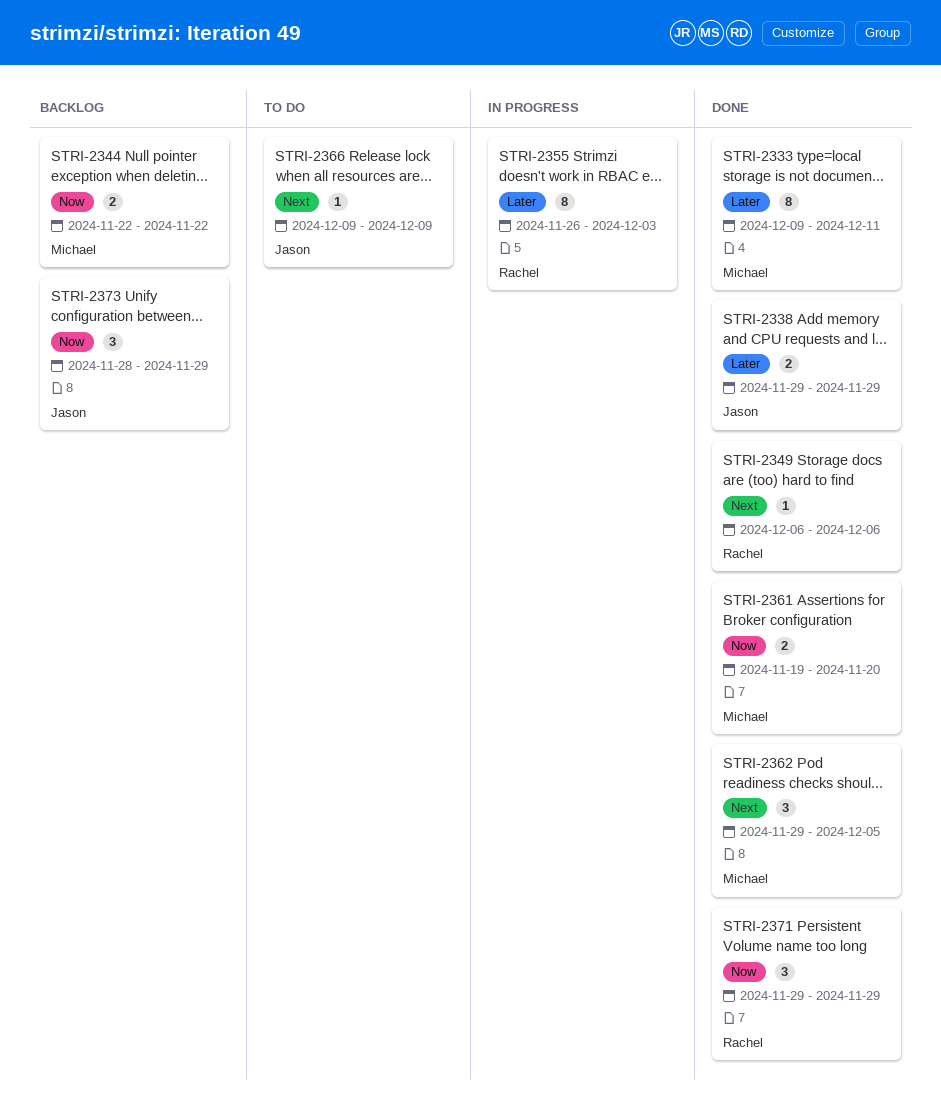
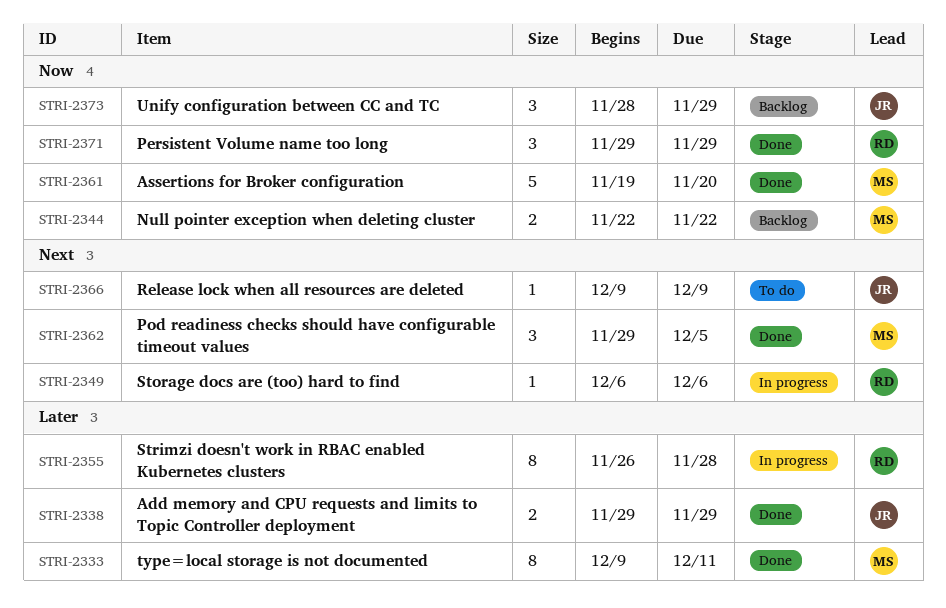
STRI-2349, status: Done -> In progress
STRI-2355, due: Dec 3 -> Nov 28
STRI-2361, estimate: 2 -> 5

